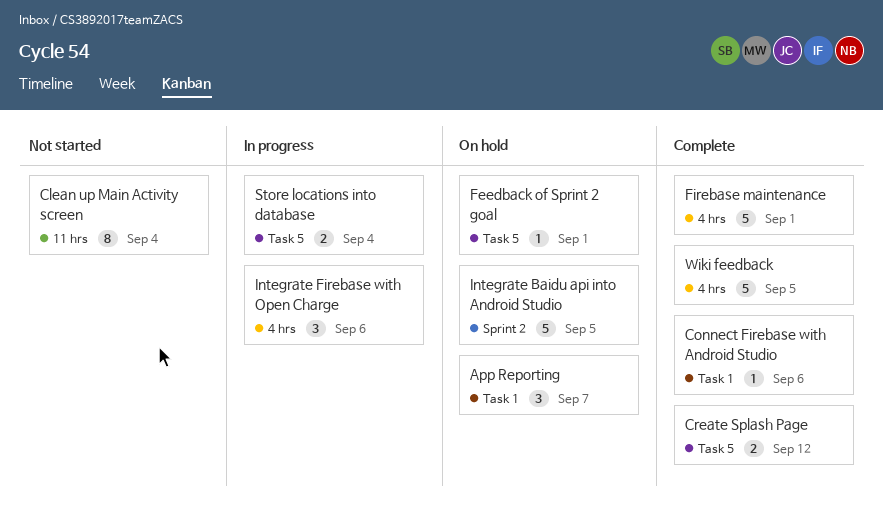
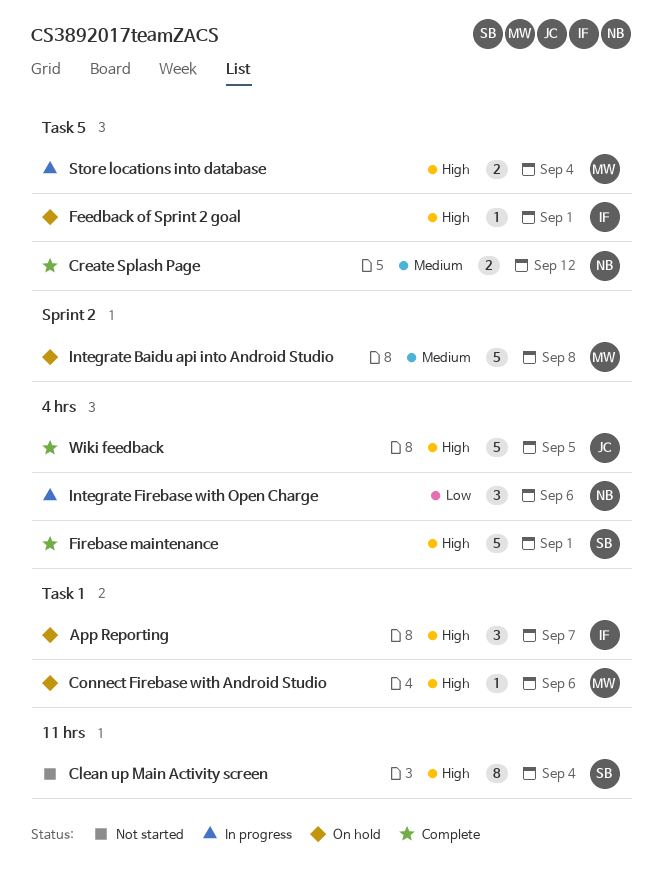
Connect Firebase with Android Studio, status: Complete -> On hold
Integrate Baidu api into Android Studio, due: Sep 5 -> Sep 8

